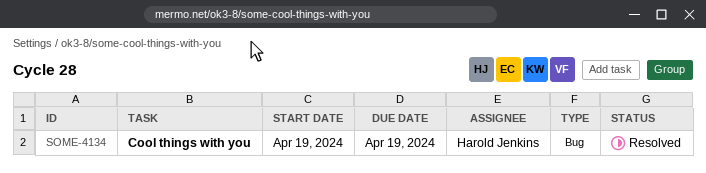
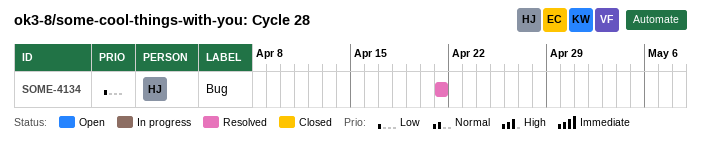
SOME-4134, start: Apr 19 -> Apr 21
SOME-4134, due: Apr 19 -> Apr 21

